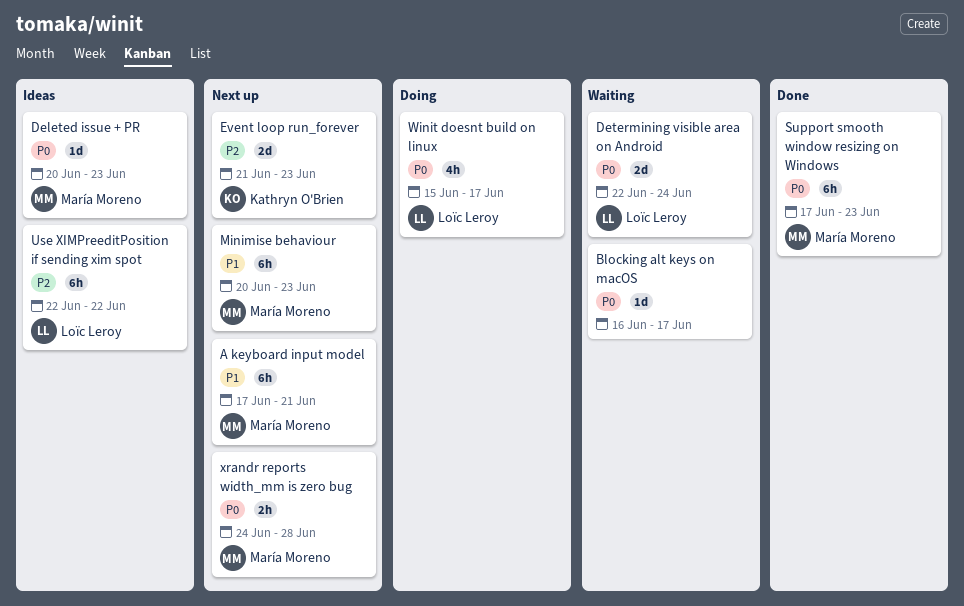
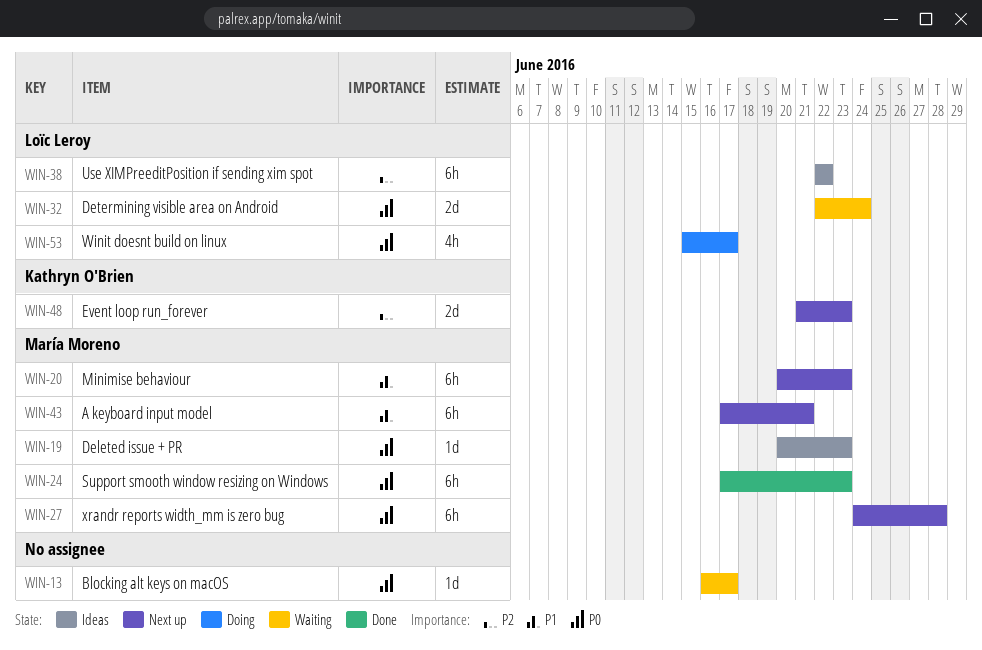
xrandr reports width_mm is zero bug, estimate: 2h -> 6h

